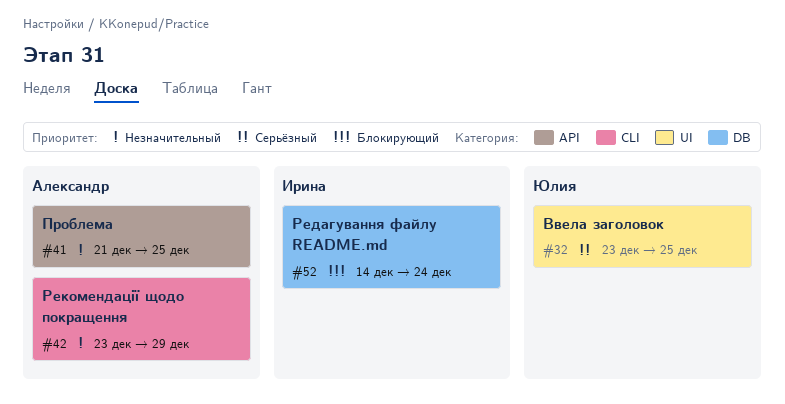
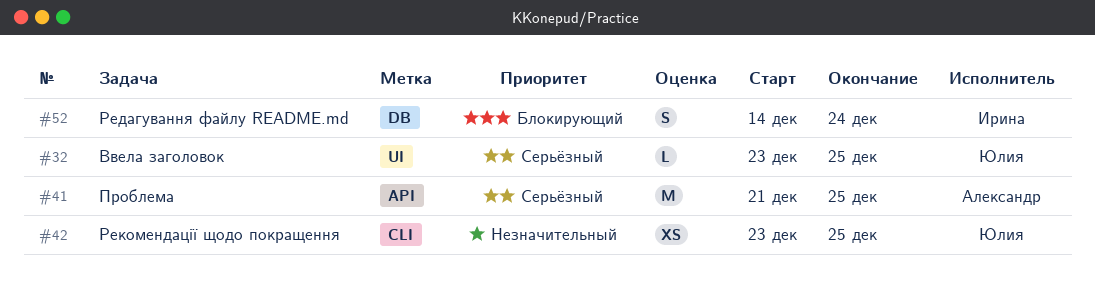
#41, priority: Незначительный -> Серьёзный
#42, owner: Александр -> Юлия
#42, due: Dec 29 -> Dec 25

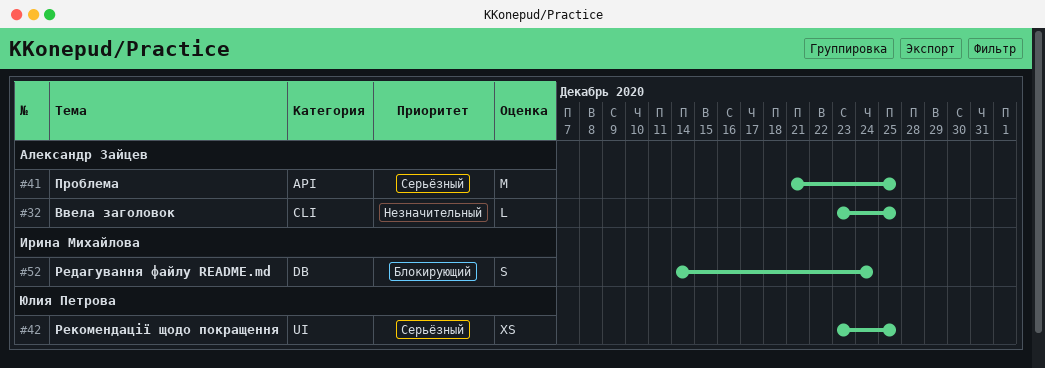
#32, owner: Юлия Петрова -> Александр Зайцев
#32, priority: Серьёзный -> Незначительный
#32, label: UI -> CLI
#42, priority: Незначительный -> Серьёзный
#42, label: CLI -> UI

